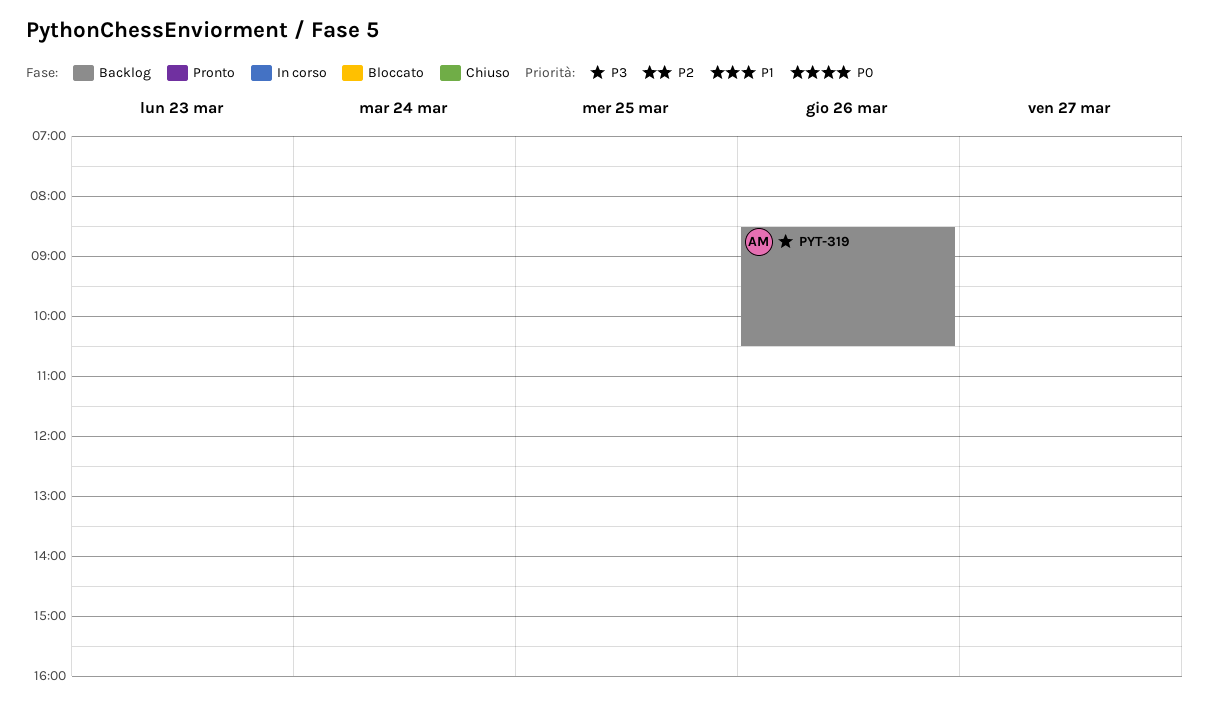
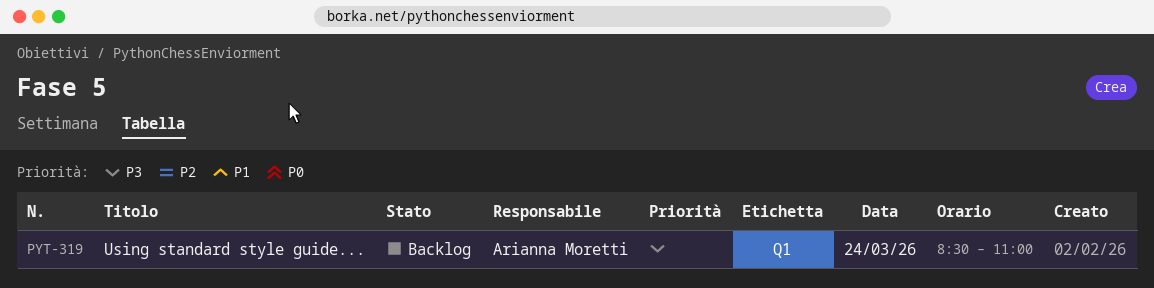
PYT-319, day: Mar 26 -> Mar 24
PYT-319, ends: 10:30 -> 11:00

